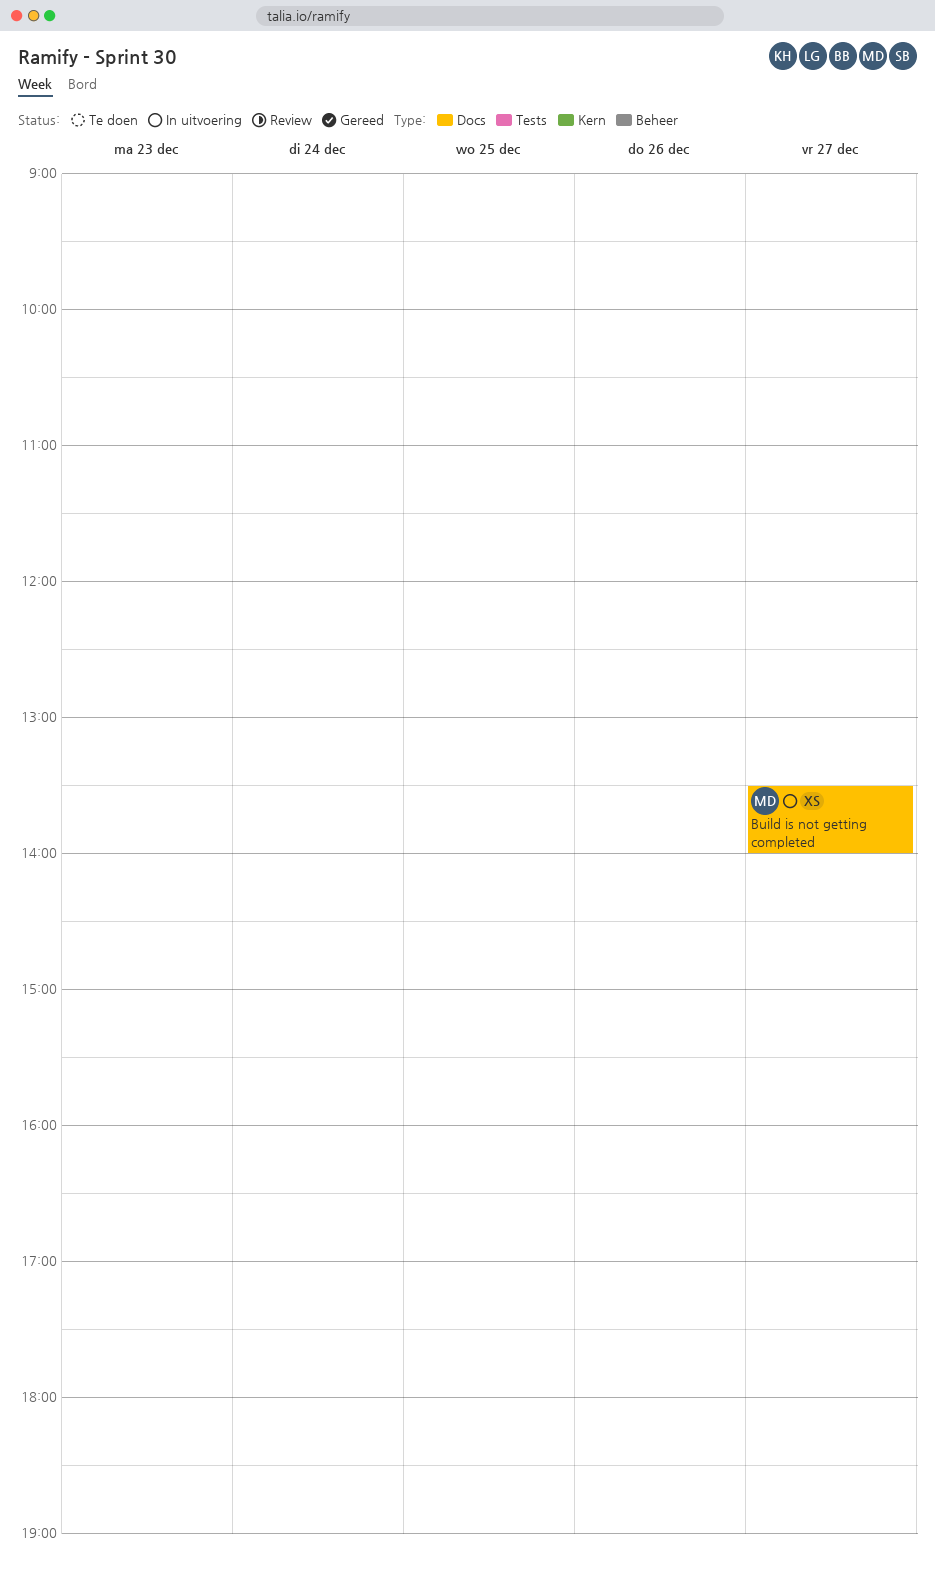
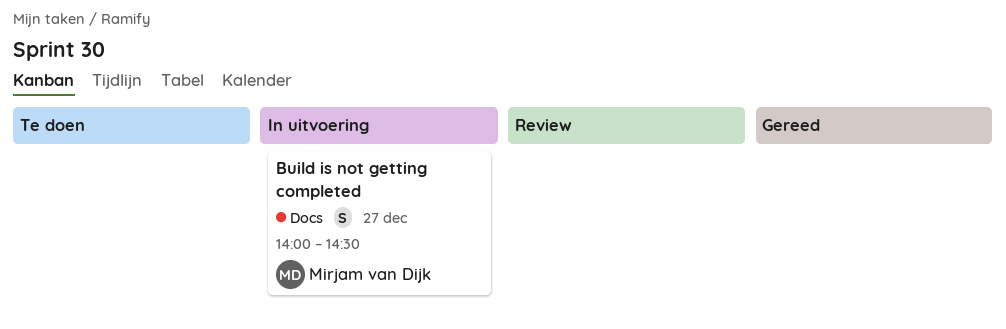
Build is not getting completed, estimate: XS -> S
Build is not getting completed, begins: 13:30 -> 14:00
Build is not getting completed, ends: 14:00 -> 14:30

